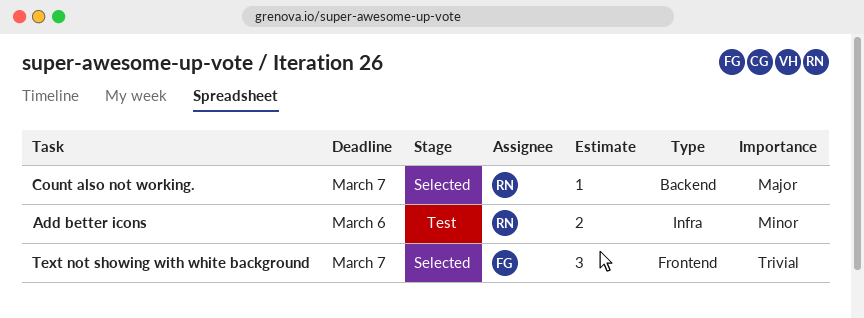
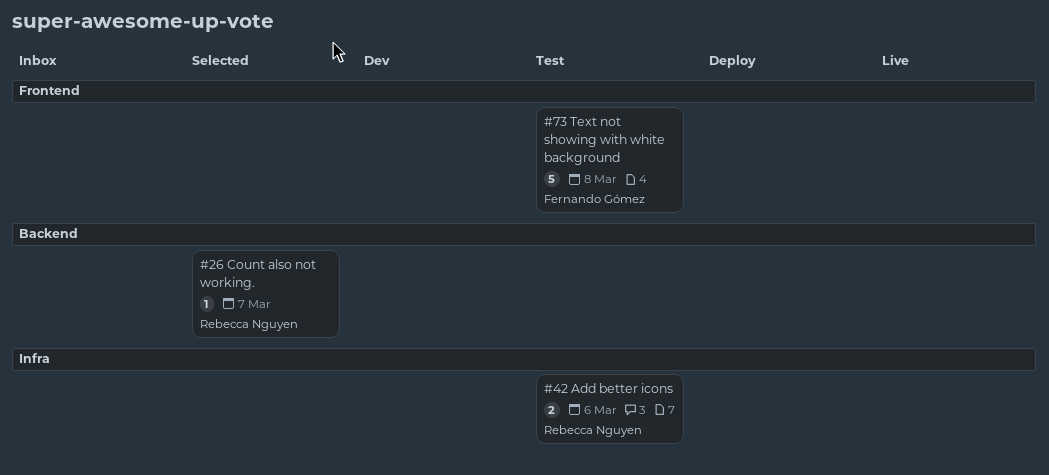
Text not showing with white background, status: Selected -> Test
Text not showing with white background, estimate: 3 -> 5
Text not showing with white background, due: Mar 7 -> Mar 8

